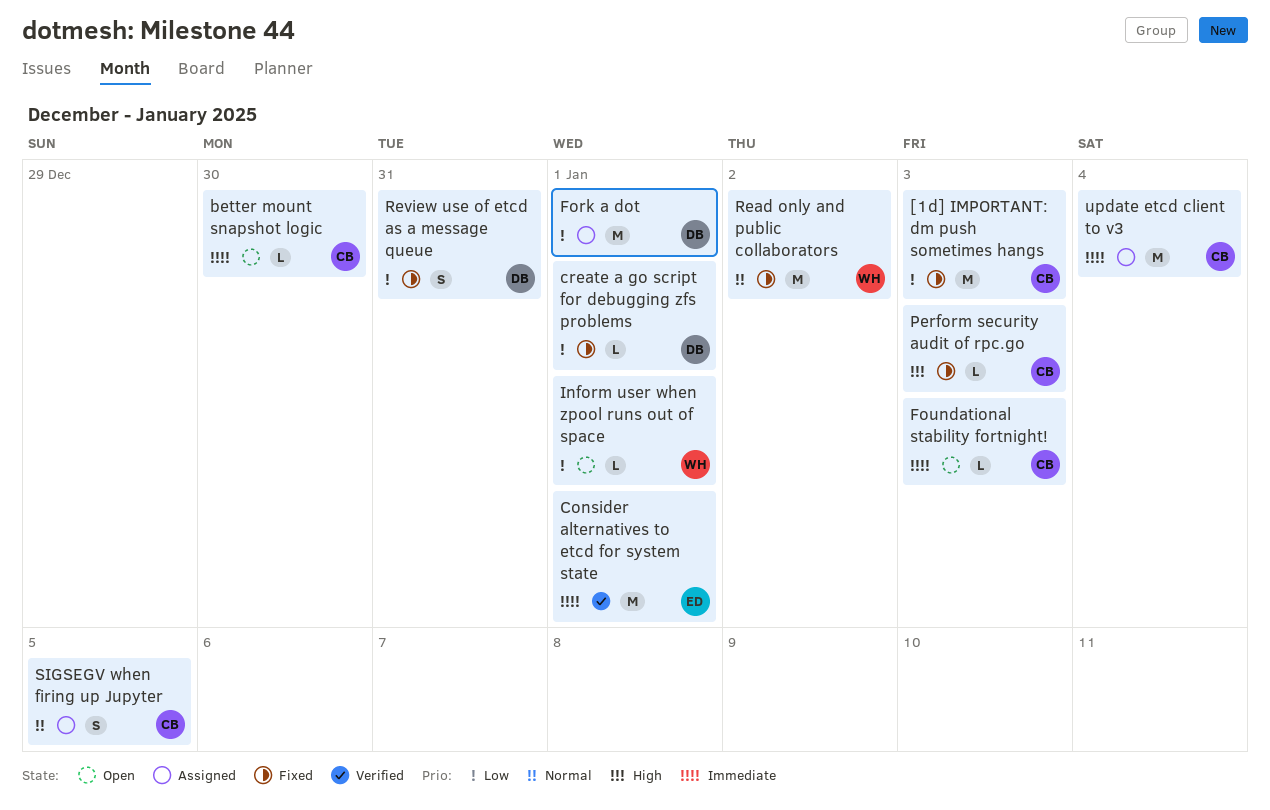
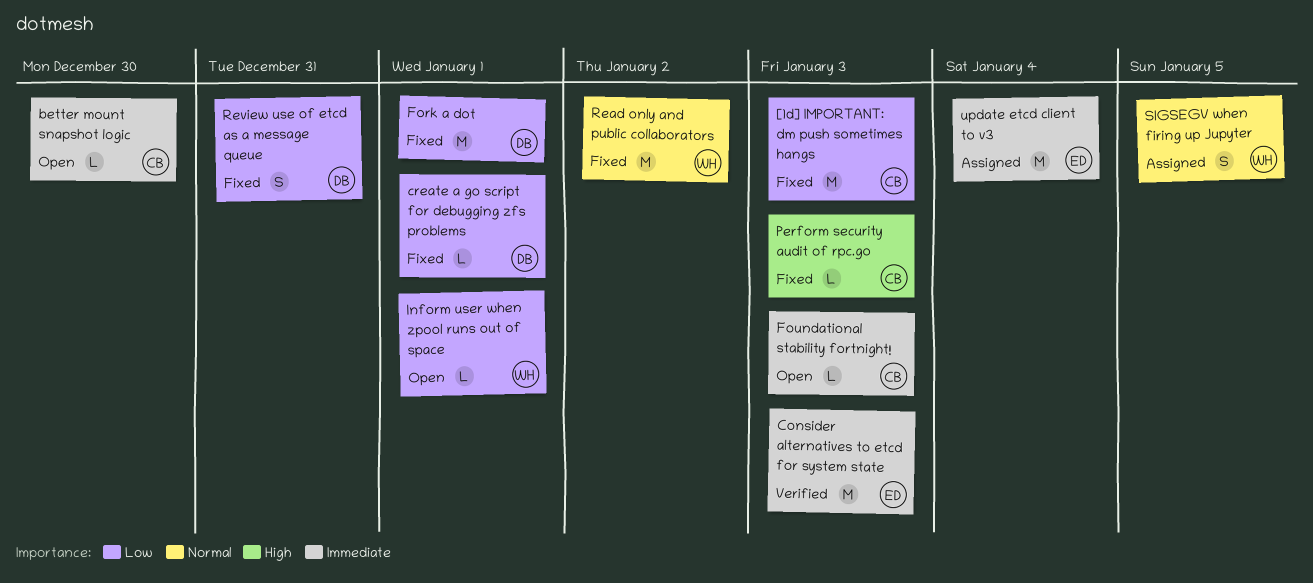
Consider alternatives to etcd for system state, due: Jan 1 -> Jan 3
Fork a dot, status: Assigned -> Fixed
SIGSEGV when firing up Jupyter, owner: CB -> WH
update etcd client to v3, owner: CB -> ED

